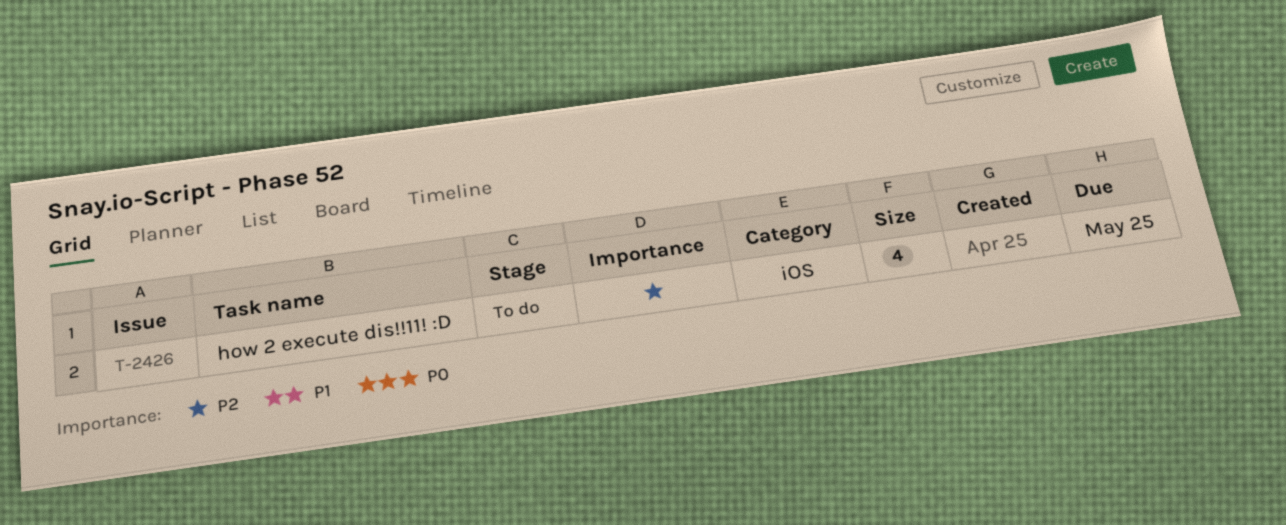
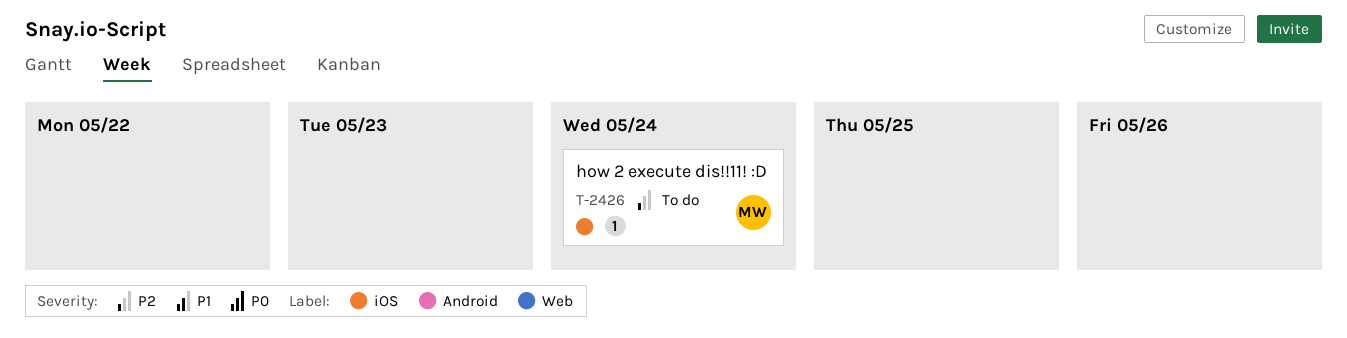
T-2426, estimate: 4 -> 1
T-2426, due: May 25 -> May 24

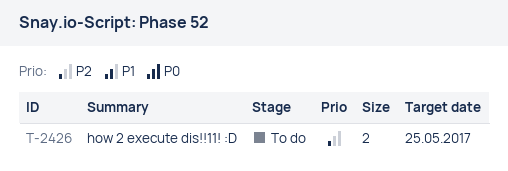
T-2426, estimate: 1 -> 2
T-2426, due: May 24 -> May 25

